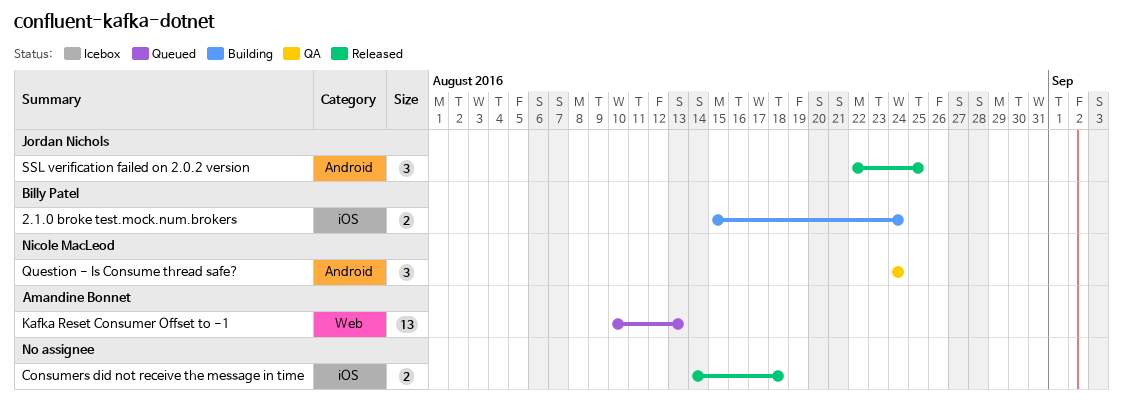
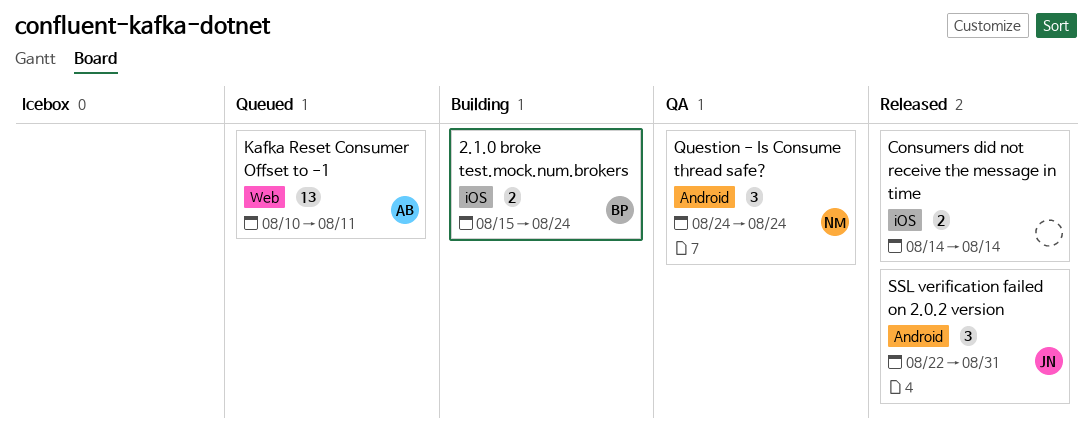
Consumers did not receive the message in time, due: Aug 18 -> Aug 14
Kafka Reset Consumer Offset to -1, due: Aug 13 -> Aug 11
SSL verification failed on 2.0.2 version, due: Aug 25 -> Aug 31

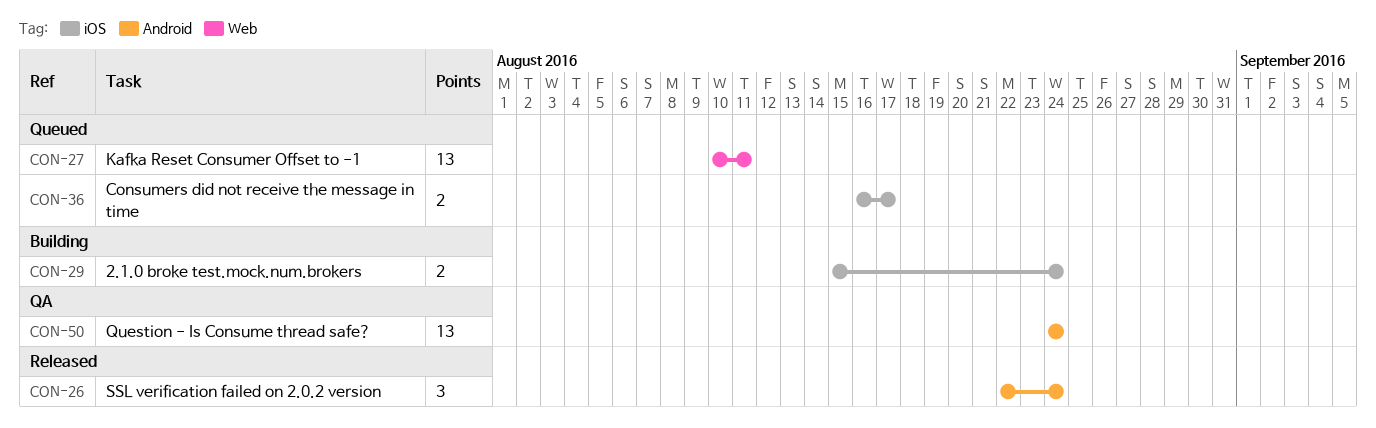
Consumers did not receive the message in time, status: Released -> Queued
Consumers did not receive the message in time, start: Aug 14 -> Aug 16
Consumers did not receive the message in time, due: Aug 14 -> Aug 17
Question - Is Consume thread safe?, estimate: 3 -> 13
SSL verification failed on 2.0.2 version, due: Aug 31 -> Aug 24

